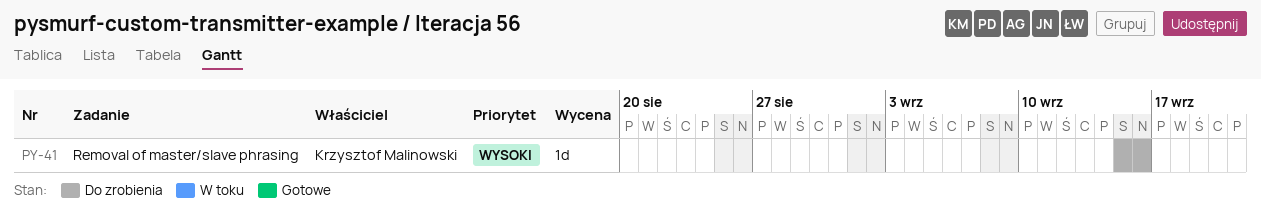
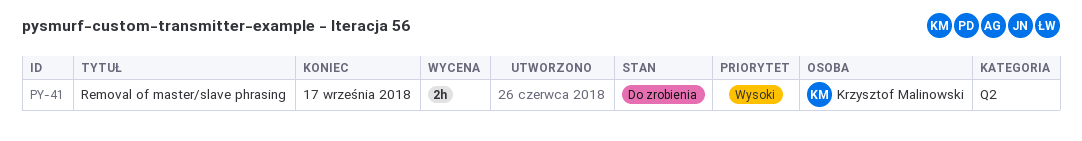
PY-41, estimate: 1d -> 2h
PY-41, due: Sep 16 -> Sep 17

